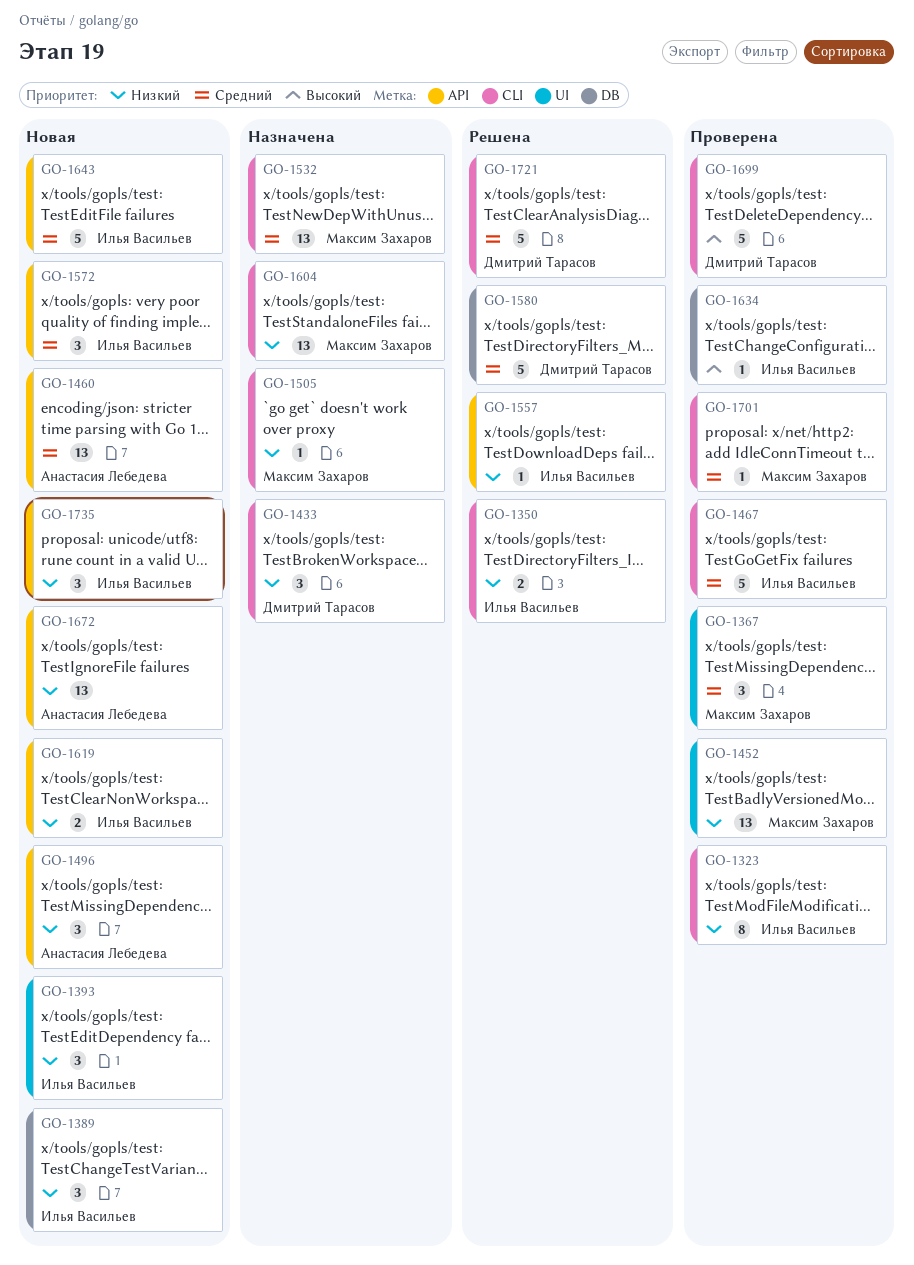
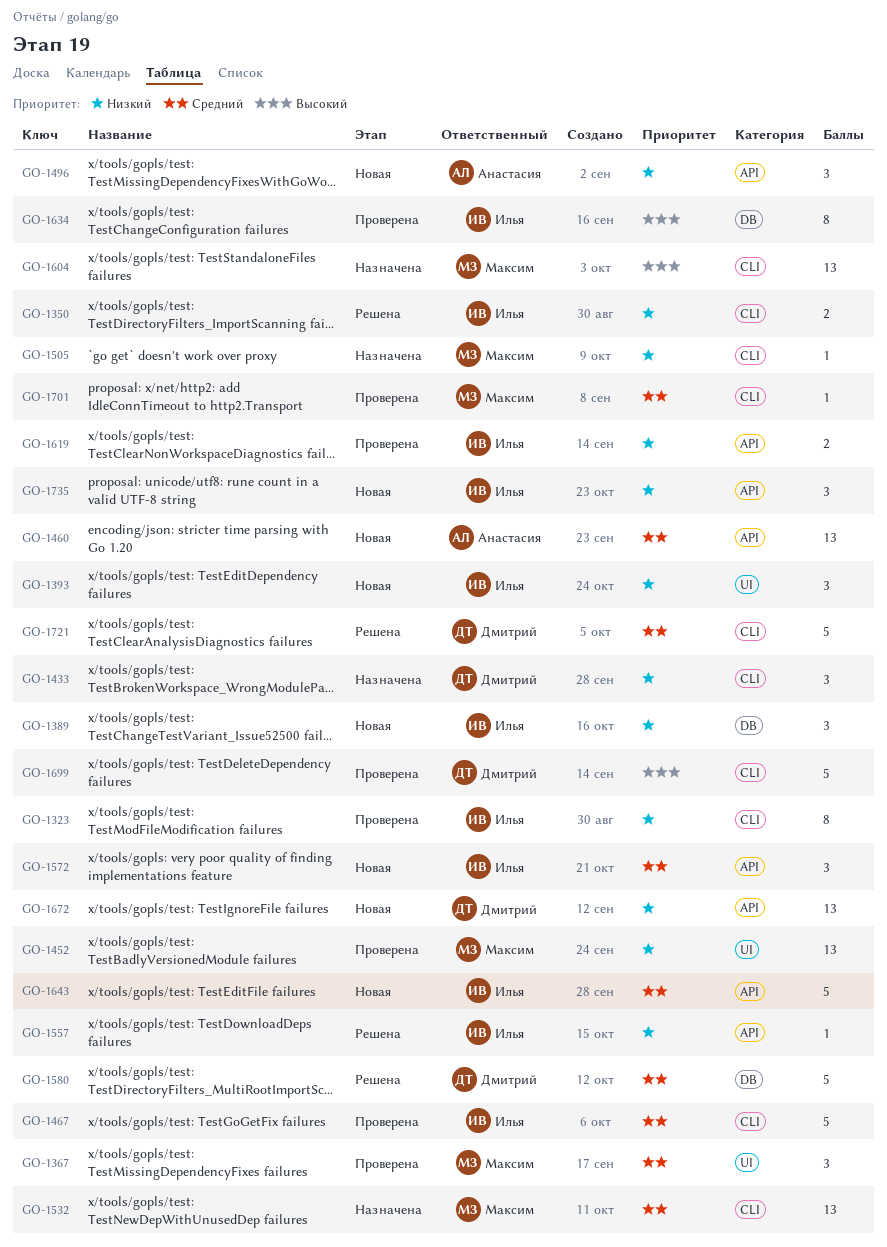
GO-1604, priority: Низкий -> Высокий
GO-1619, status: Новая -> Проверена
GO-1634, estimate: 1 -> 8
GO-1672, owner: Анастасия Лебедева -> Дмитрий Тарасов

